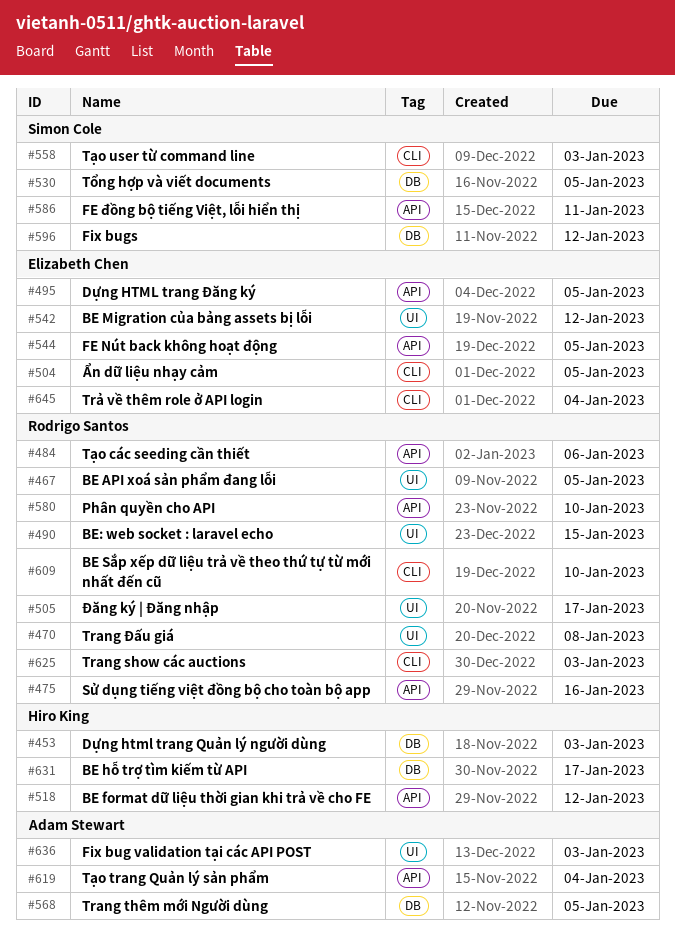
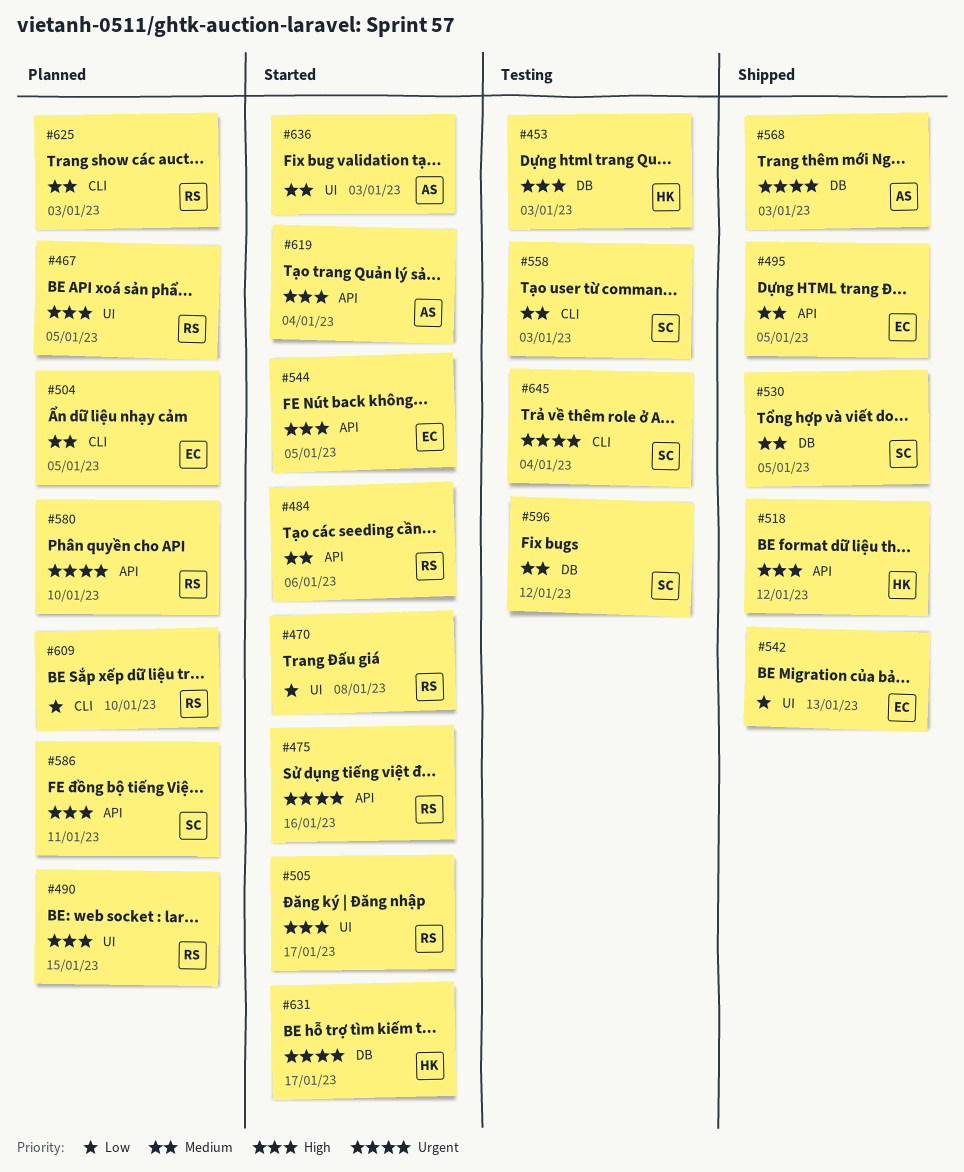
#542, due: Jan 12 -> Jan 13
#568, due: Jan 5 -> Jan 3
#645, owner: Elizabeth Chen -> Simon Cole

